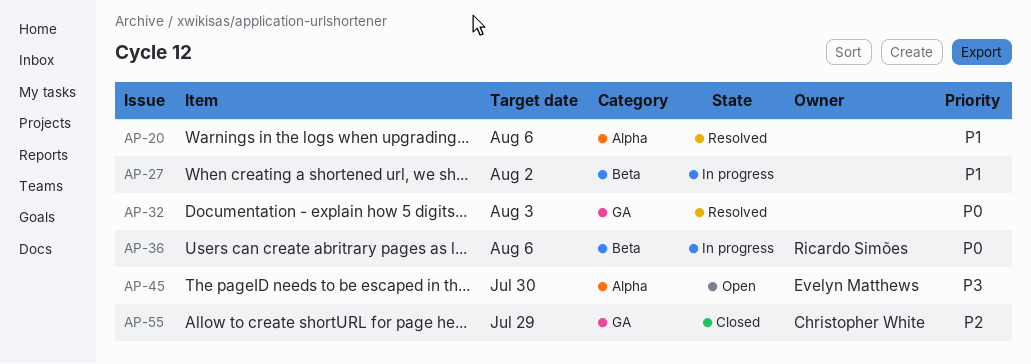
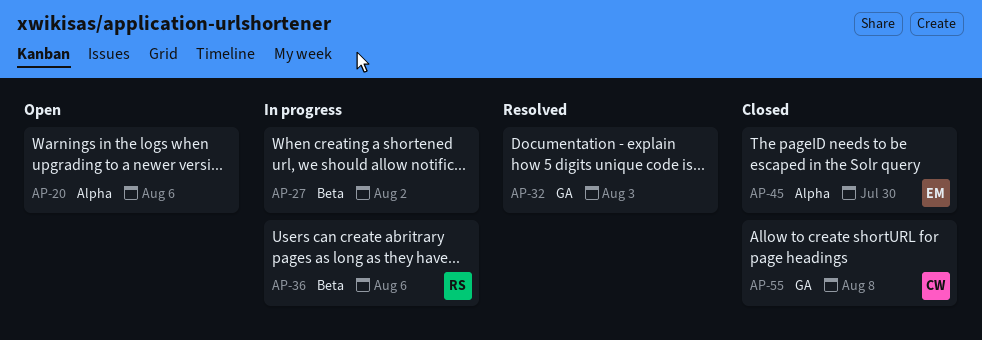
AP-20, status: Resolved -> Open
AP-45, status: Open -> Closed
AP-55, due: Jul 29 -> Aug 8

